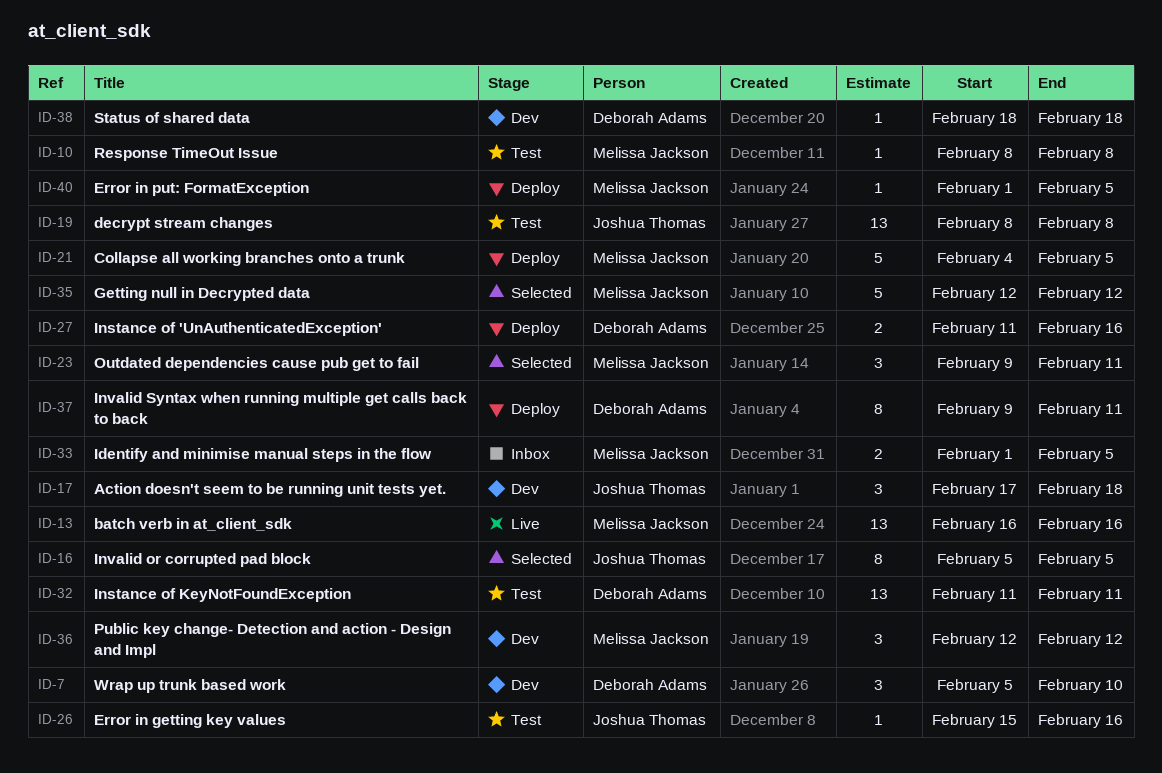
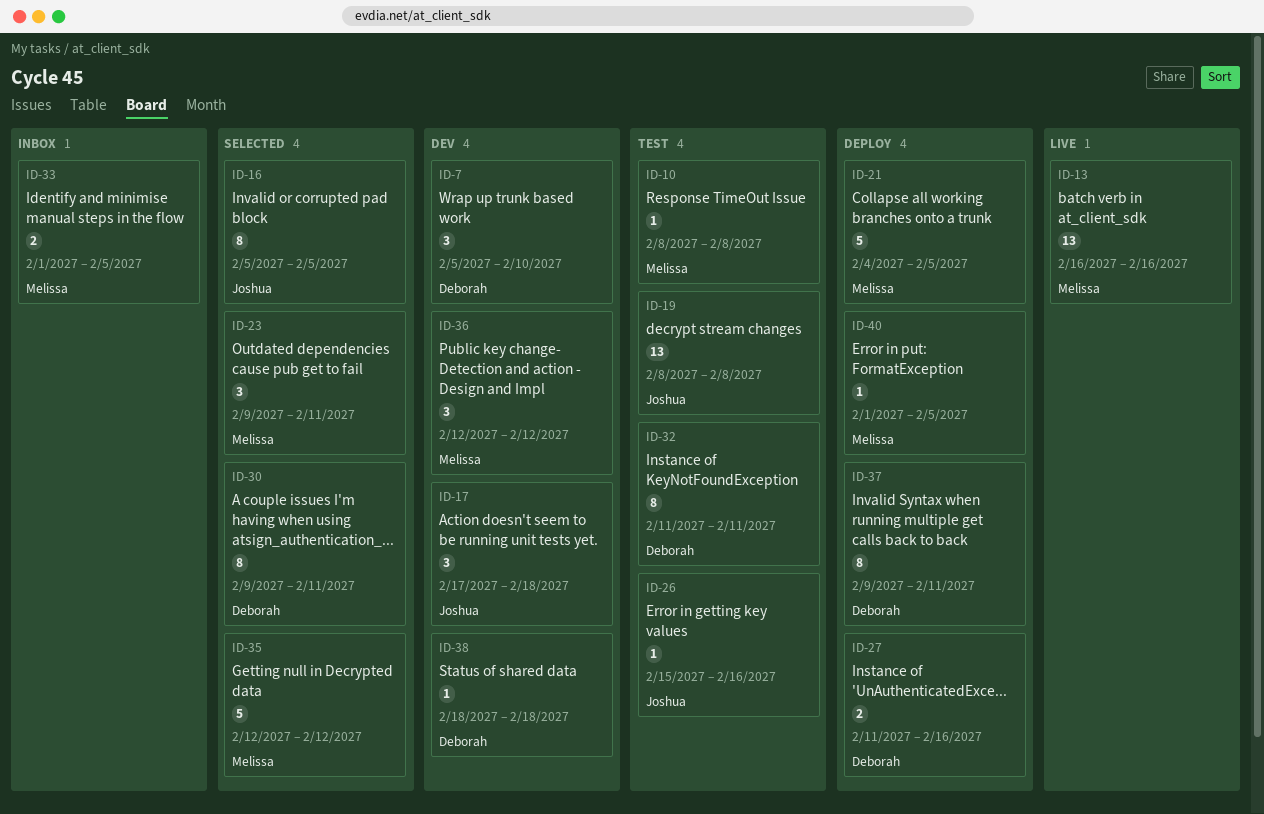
ID-30: none -> present
ID-32, estimate: 13 -> 8

